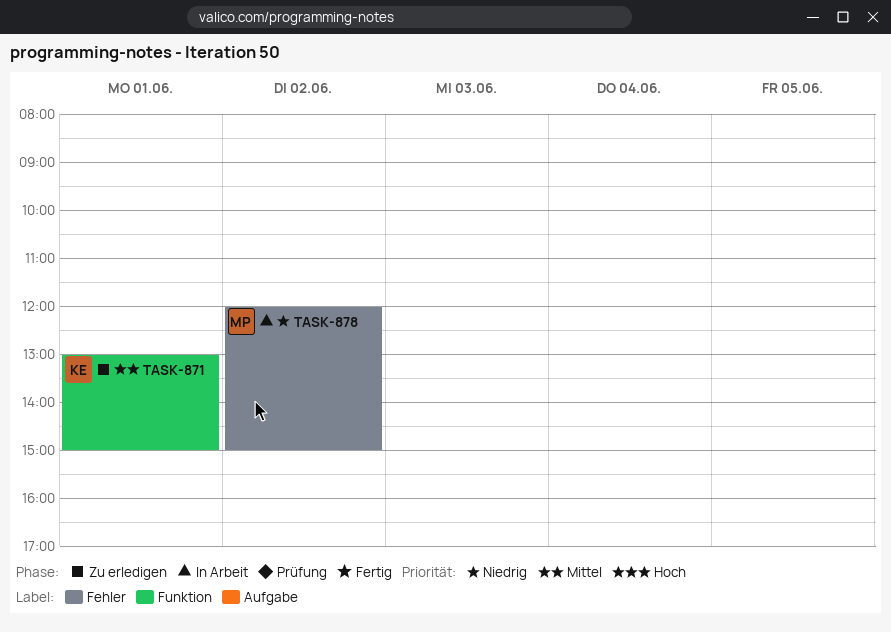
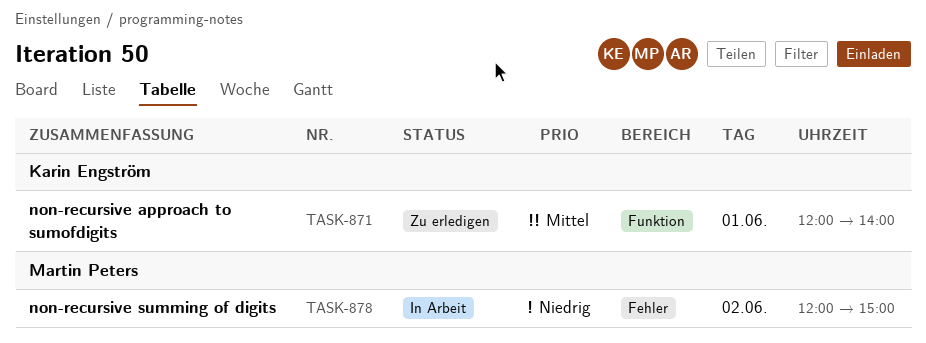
TASK-871, begins: 13:00 -> 12:00
TASK-871, ends: 15:00 -> 14:00

